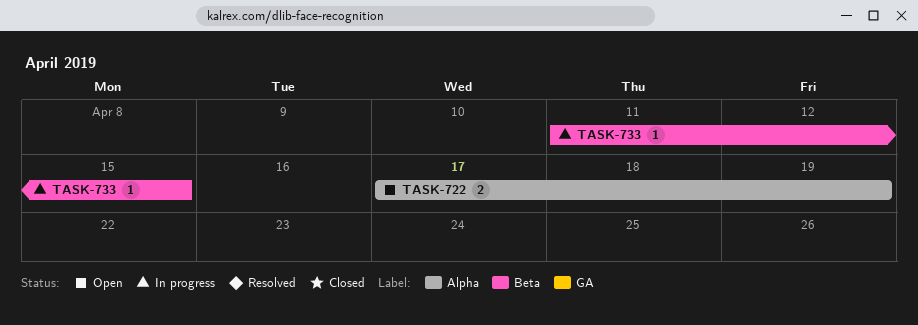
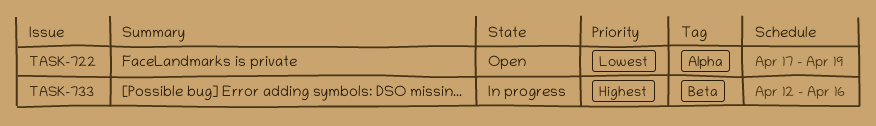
TASK-733, start: Apr 11 -> Apr 12
TASK-733, due: Apr 15 -> Apr 16

